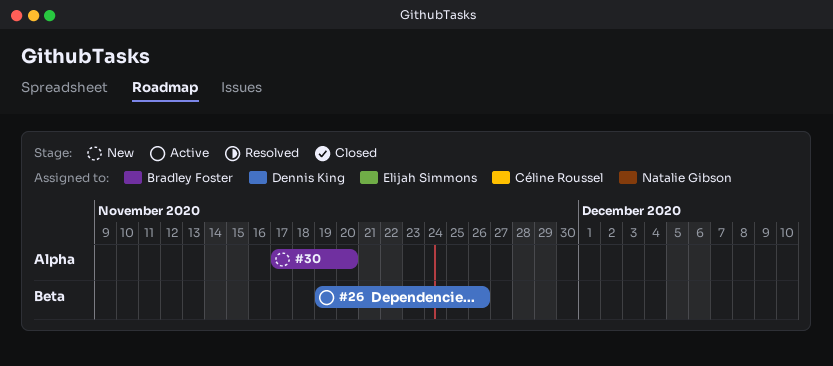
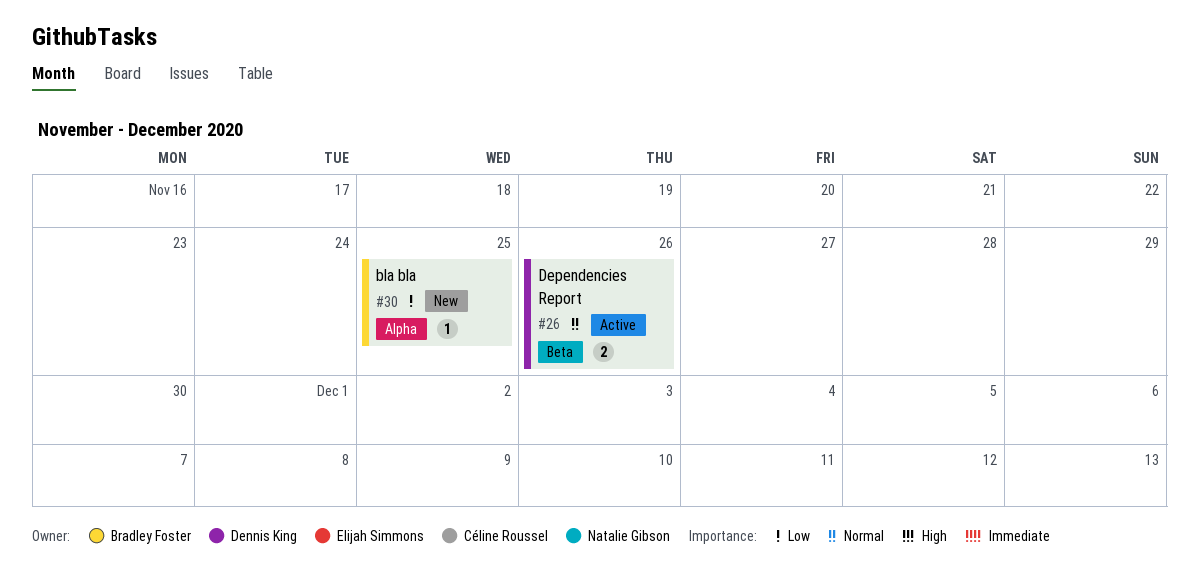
#30, due: Nov 20 -> Nov 25

